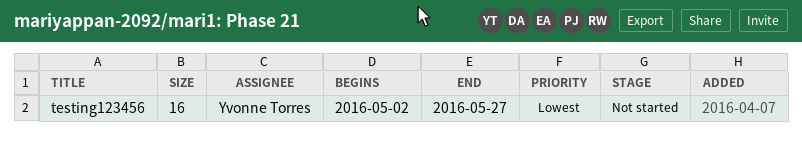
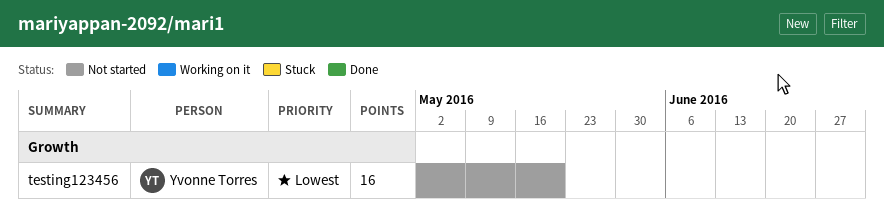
testing123456, due: May 27 -> May 20

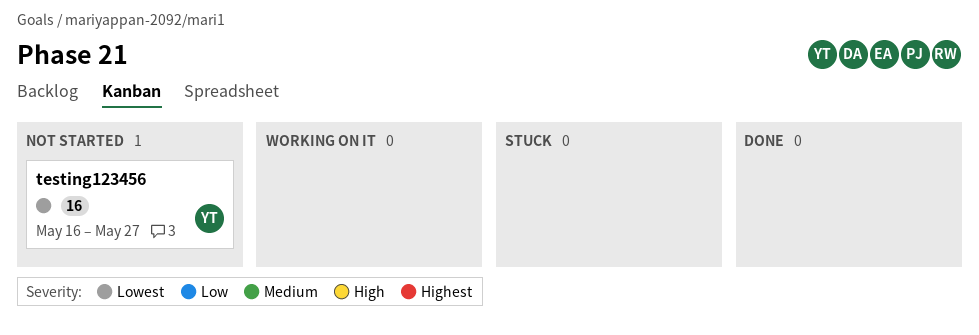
testing123456, start: May 2 -> May 16
testing123456, due: May 20 -> May 27

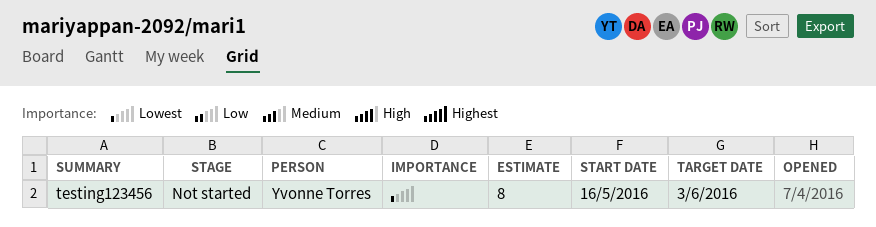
testing123456, estimate: 16 -> 8
testing123456, due: May 27 -> Jun 3

